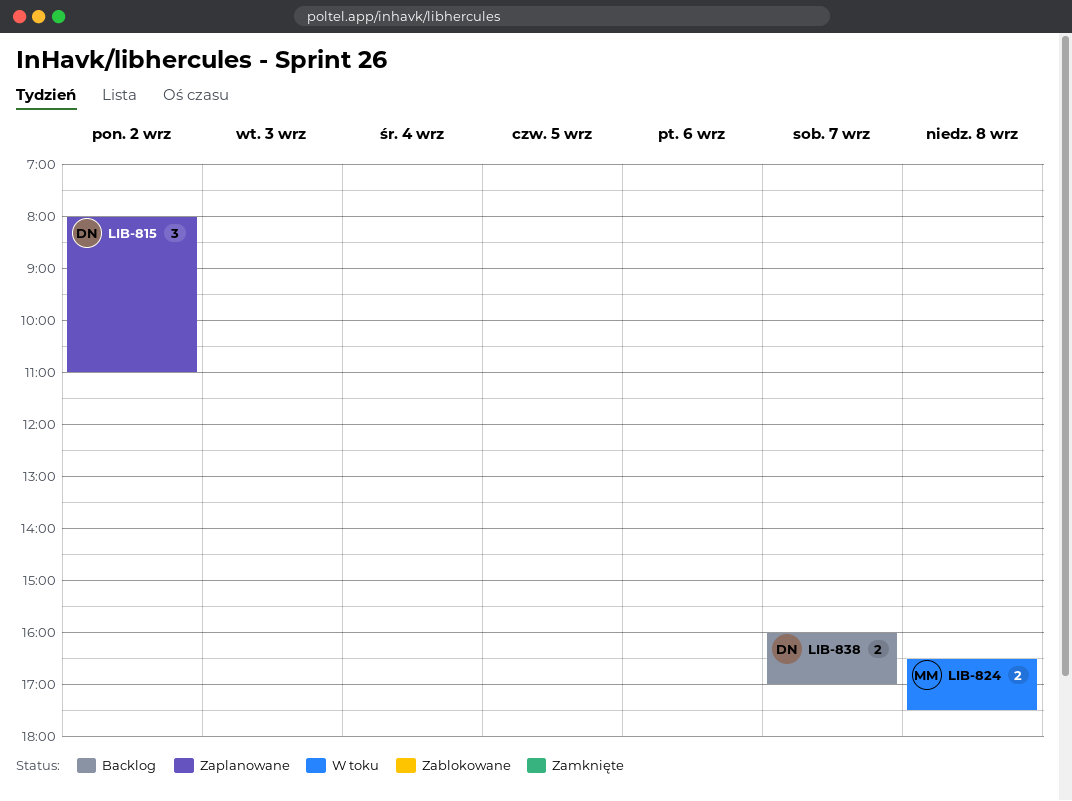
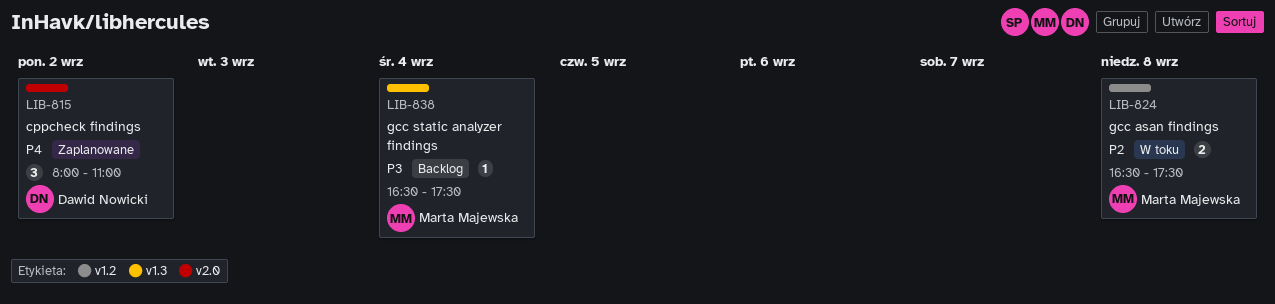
LIB-838, owner: Dawid Nowicki -> Marta Majewska
LIB-838, estimate: 2 -> 1
LIB-838, day: Sep 7 -> Sep 4
LIB-838, begins: 16:00 -> 16:30
LIB-838, ends: 17:00 -> 17:30

